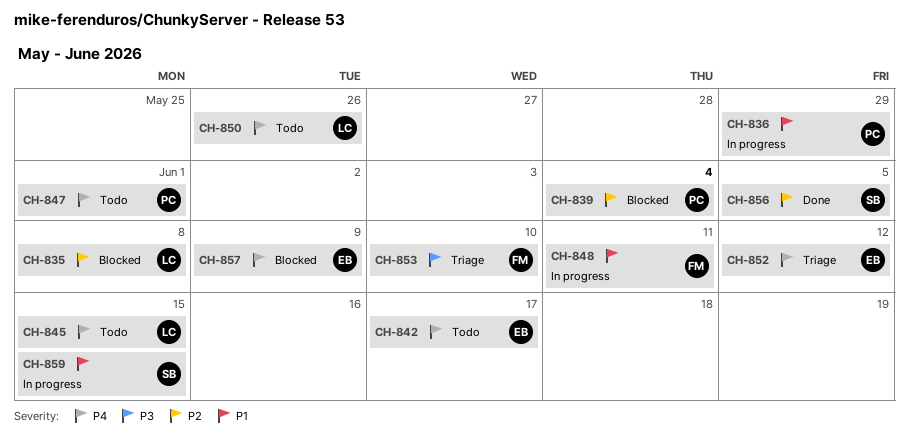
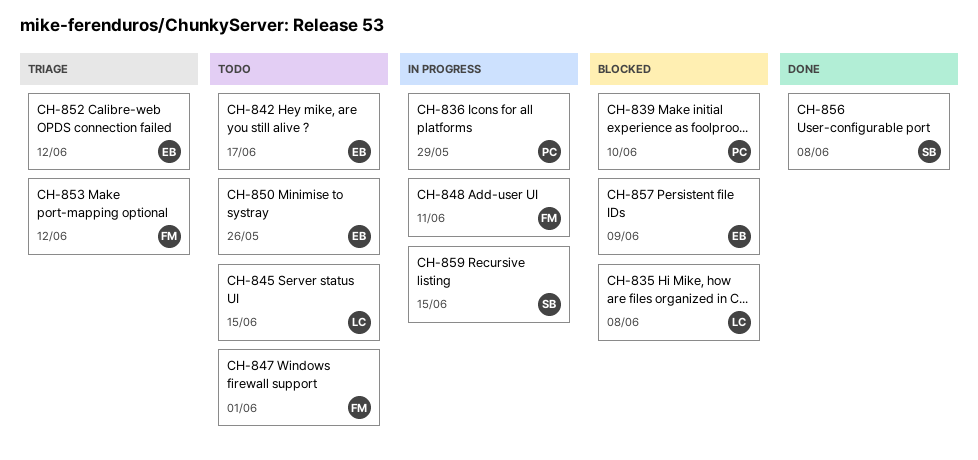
CH-839, due: Jun 4 -> Jun 10
CH-847, owner: PC -> FM
CH-850, owner: LC -> EB
CH-853, due: Jun 10 -> Jun 12
CH-856, due: Jun 5 -> Jun 8

